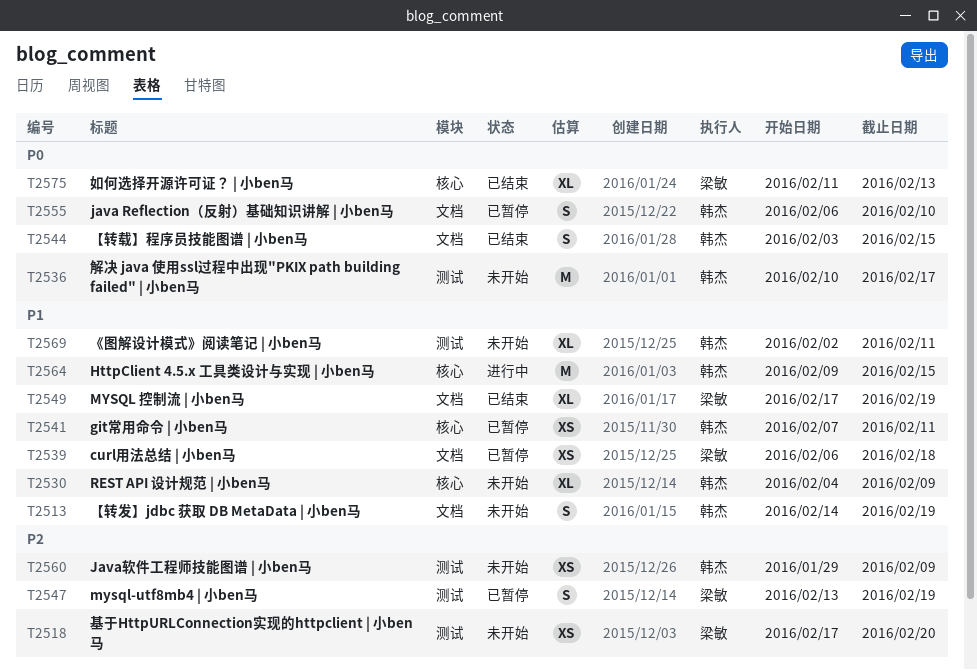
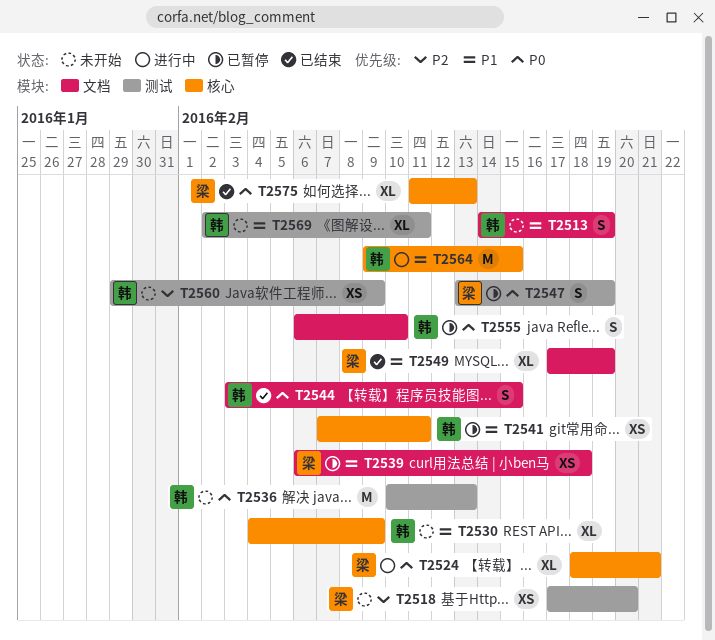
T2524: none -> present
T2536, due: Feb 17 -> Feb 13
T2547, priority: P2 -> P0

